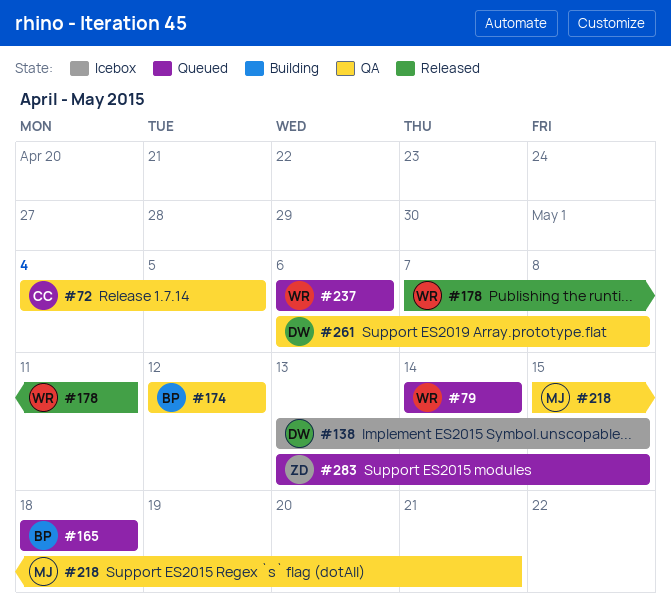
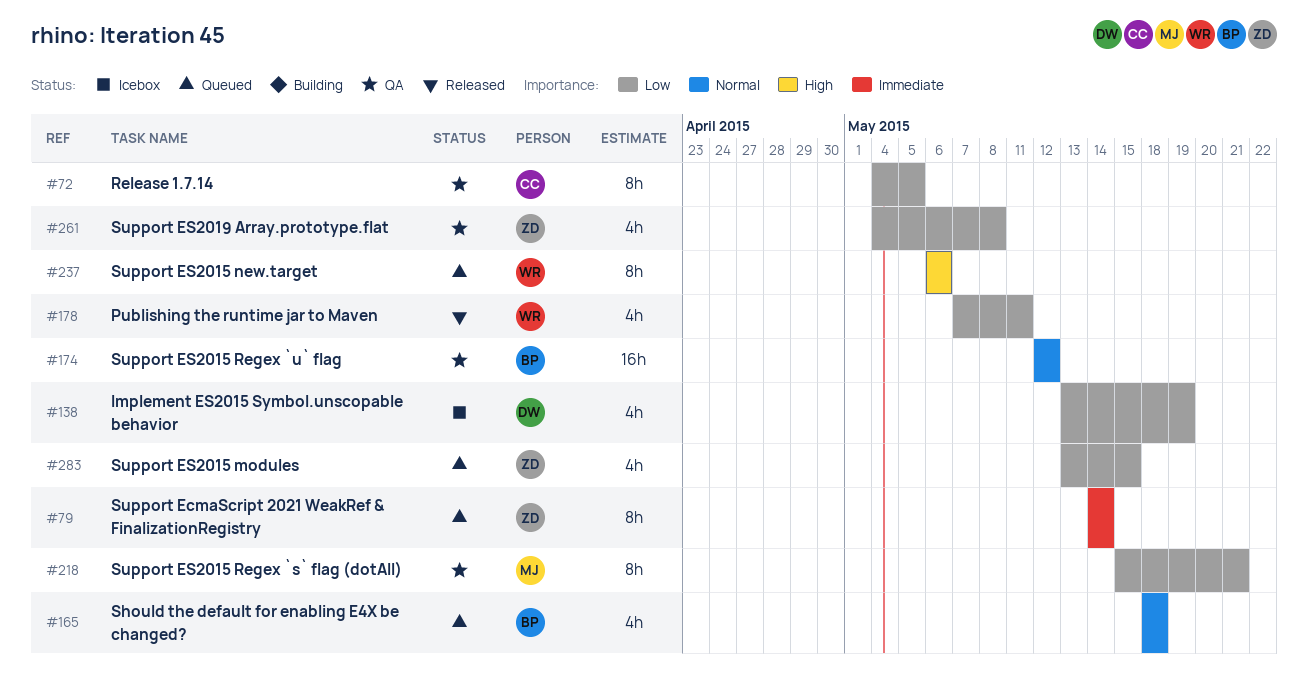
#79, owner: WR -> ZD
#138, due: May 15 -> May 19
#261, owner: DW -> ZD
#261, start: May 6 -> May 4

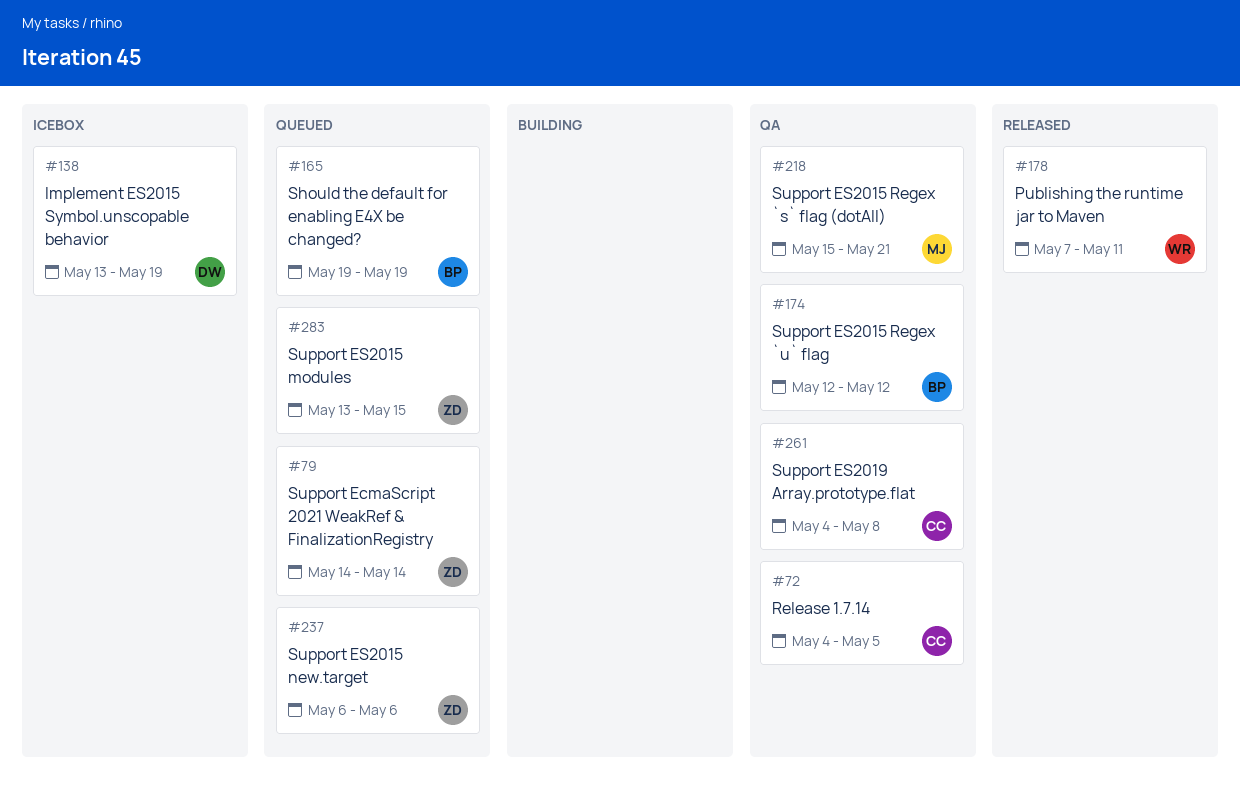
#165, start: May 18 -> May 19
#165, due: May 18 -> May 19
#237, owner: WR -> ZD
#261, owner: ZD -> CC

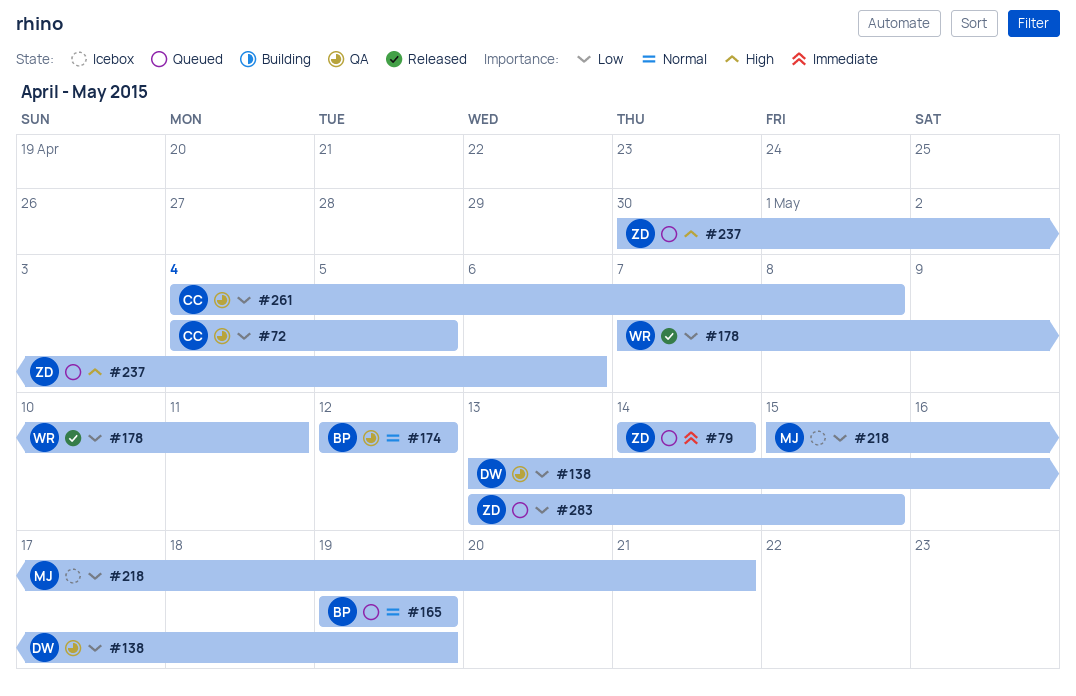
#138, status: Icebox -> QA
#218, status: QA -> Icebox
#237, start: May 6 -> Apr 30

